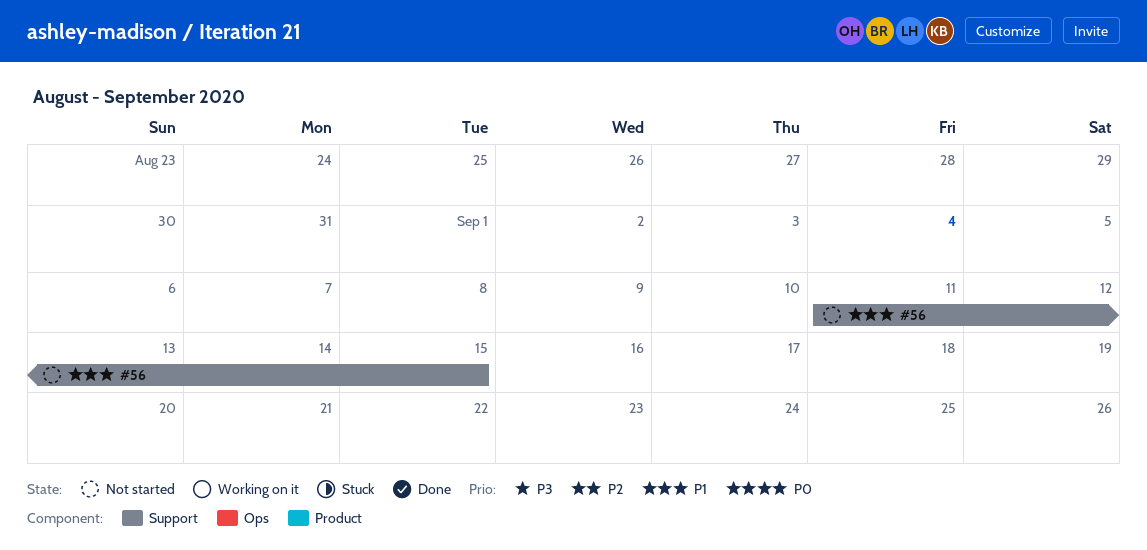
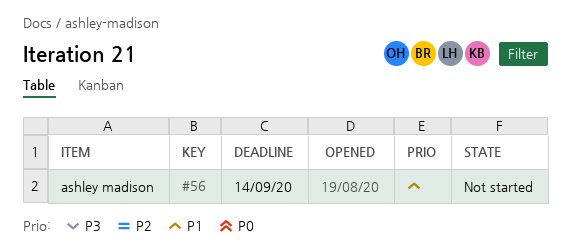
#56, due: Sep 15 -> Sep 14

